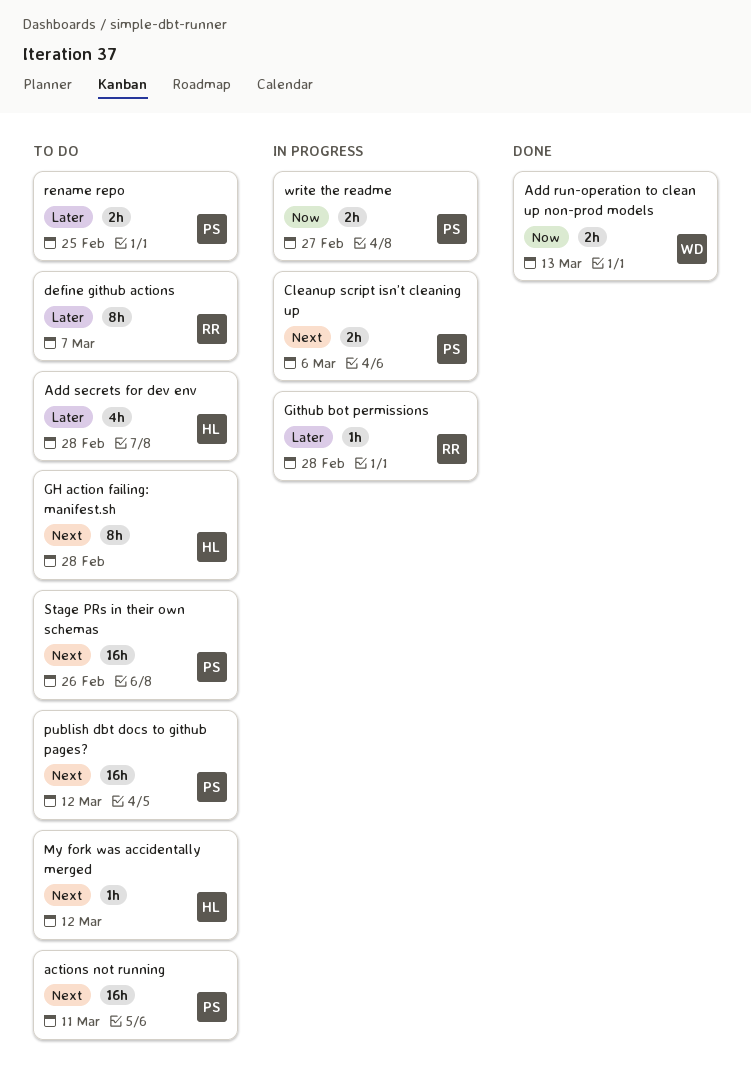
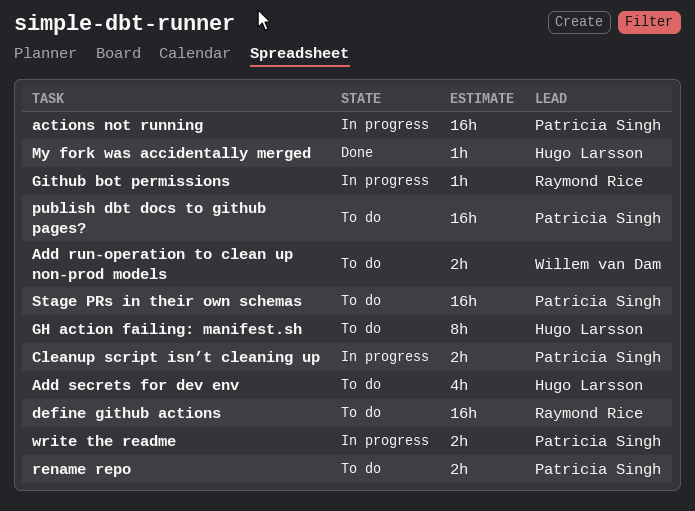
actions not running, status: To do -> In progress
Add run-operation to clean up non-prod models, status: Done -> To do
define github actions, estimate: 8h -> 16h
My fork was accidentally merged, status: To do -> Done

